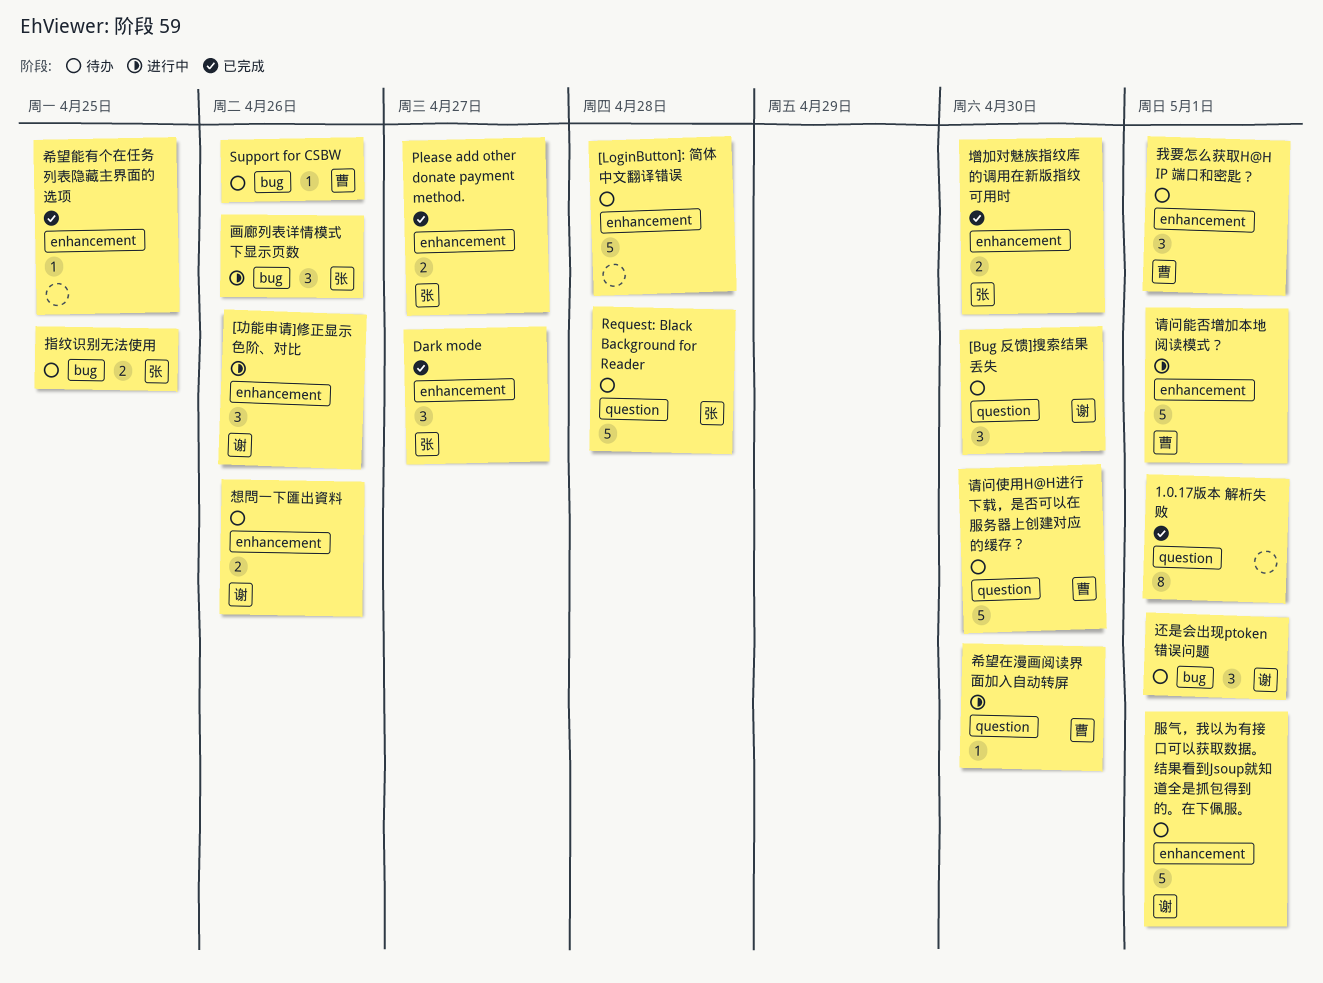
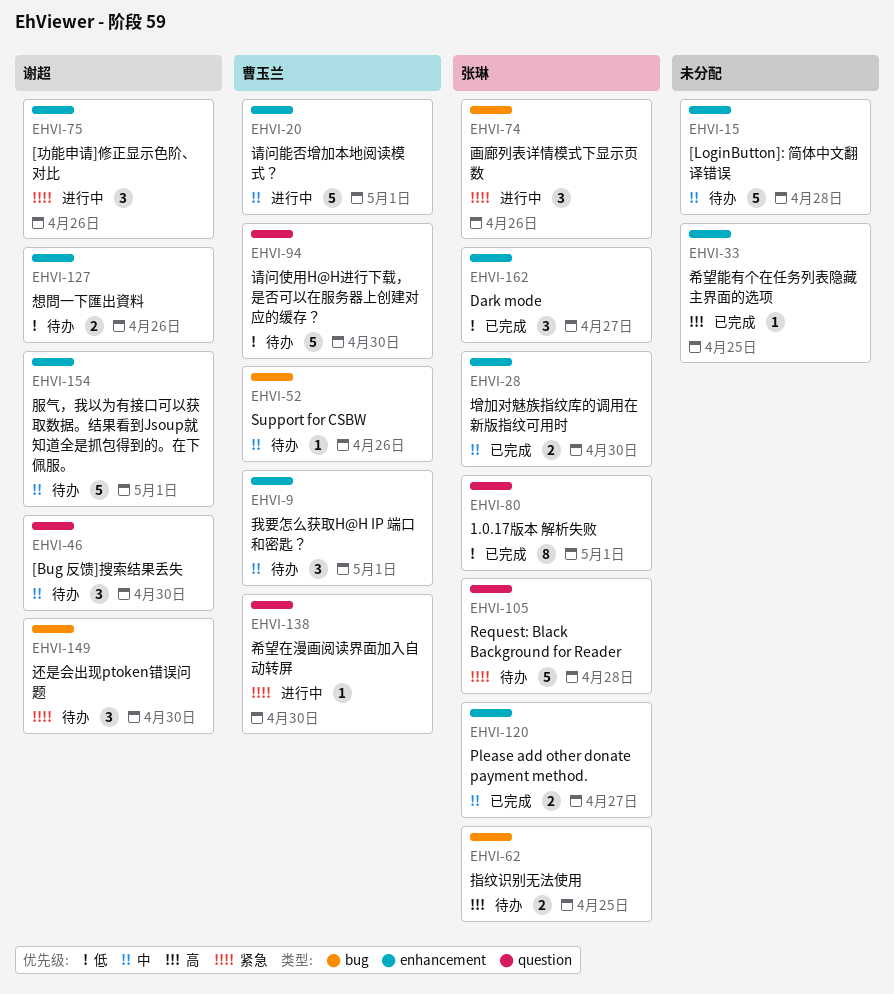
1.0.17版本 解析失败, owner: none -> 张琳
还是会出现ptoken错误问题, due: May 1 -> Apr 30

